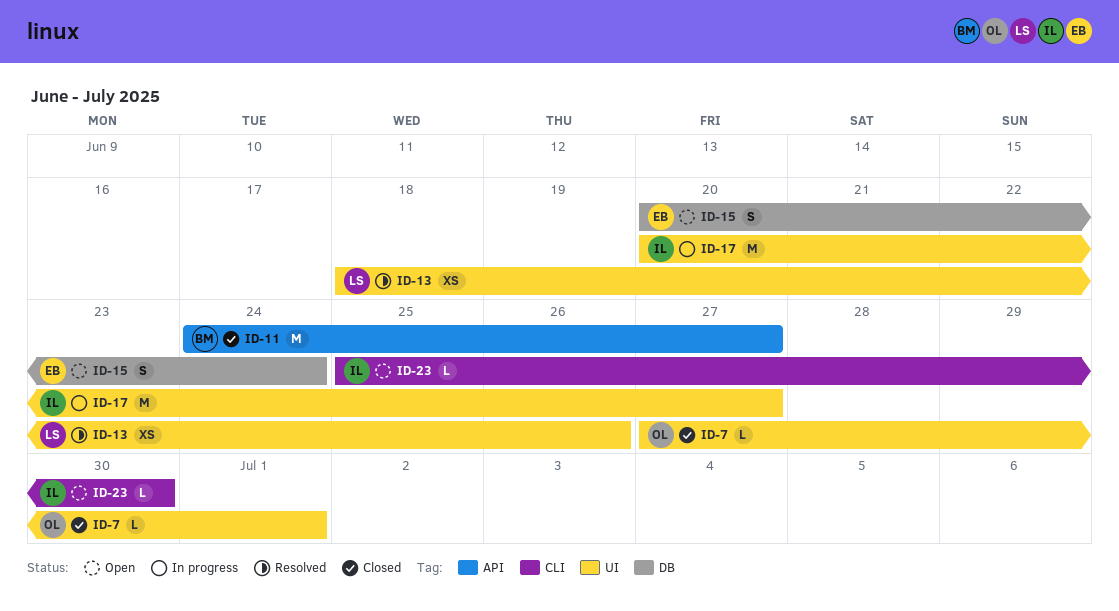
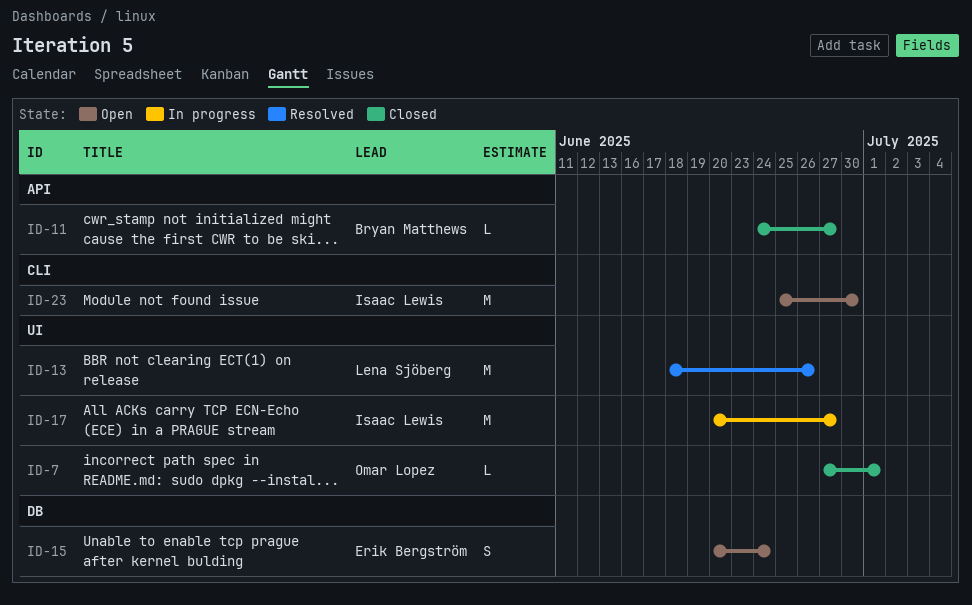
ID-11, estimate: M -> L
ID-13, estimate: XS -> M
ID-23, estimate: L -> M

